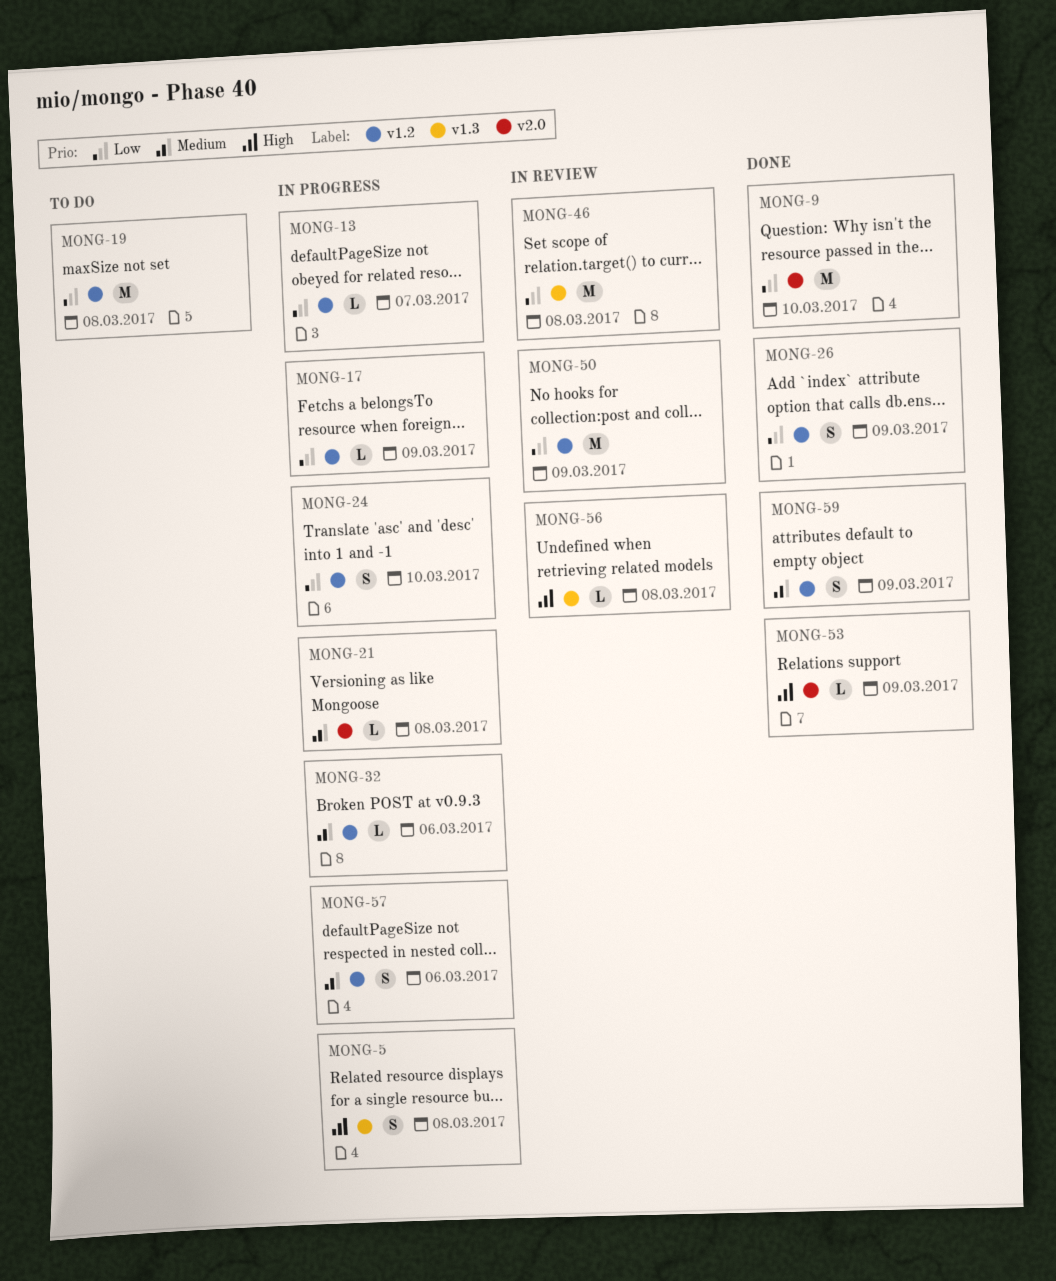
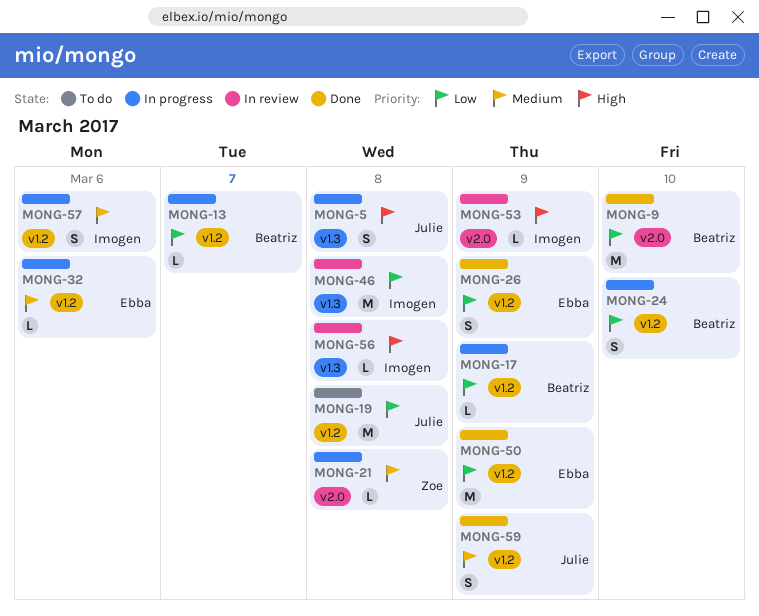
MONG-50, status: In review -> Done
MONG-53, status: Done -> In review

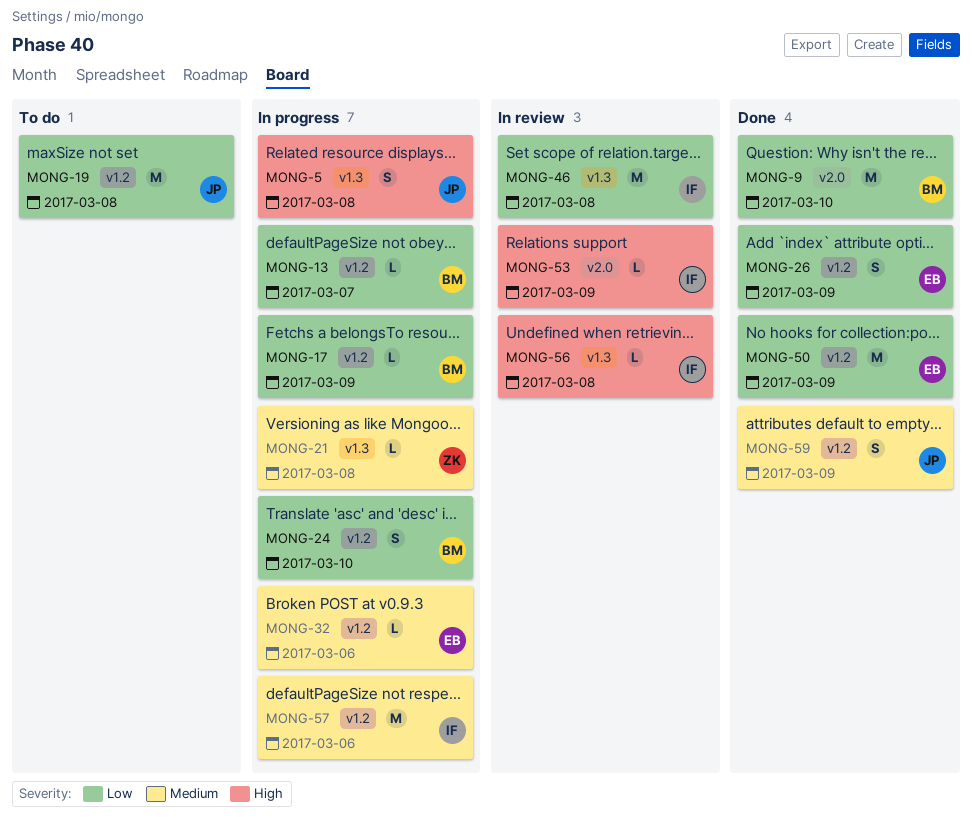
MONG-21, label: v2.0 -> v1.3
MONG-57, estimate: S -> M

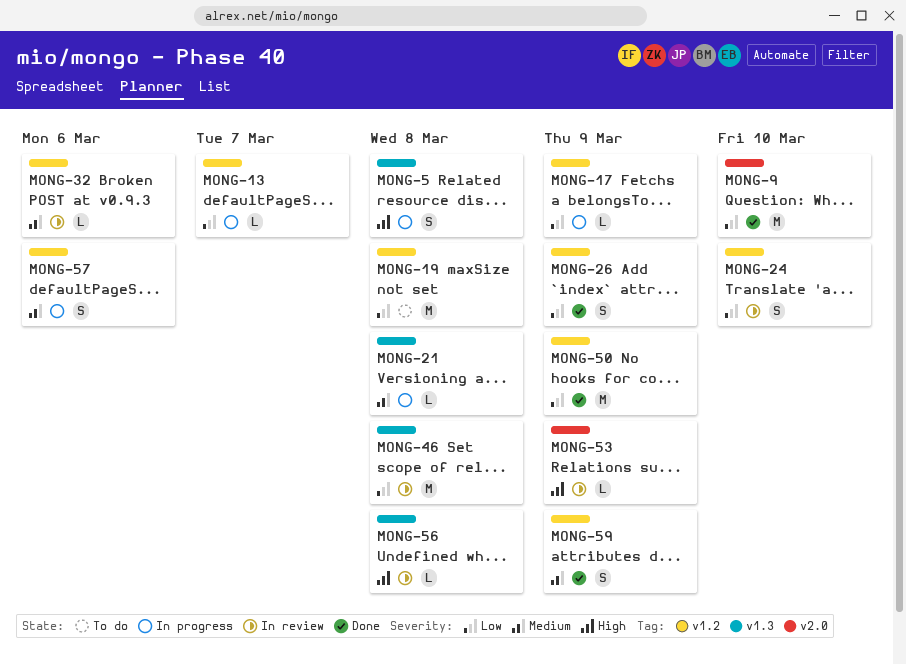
MONG-24, status: In progress -> In review
MONG-32, status: In progress -> In review
MONG-57, estimate: M -> S

